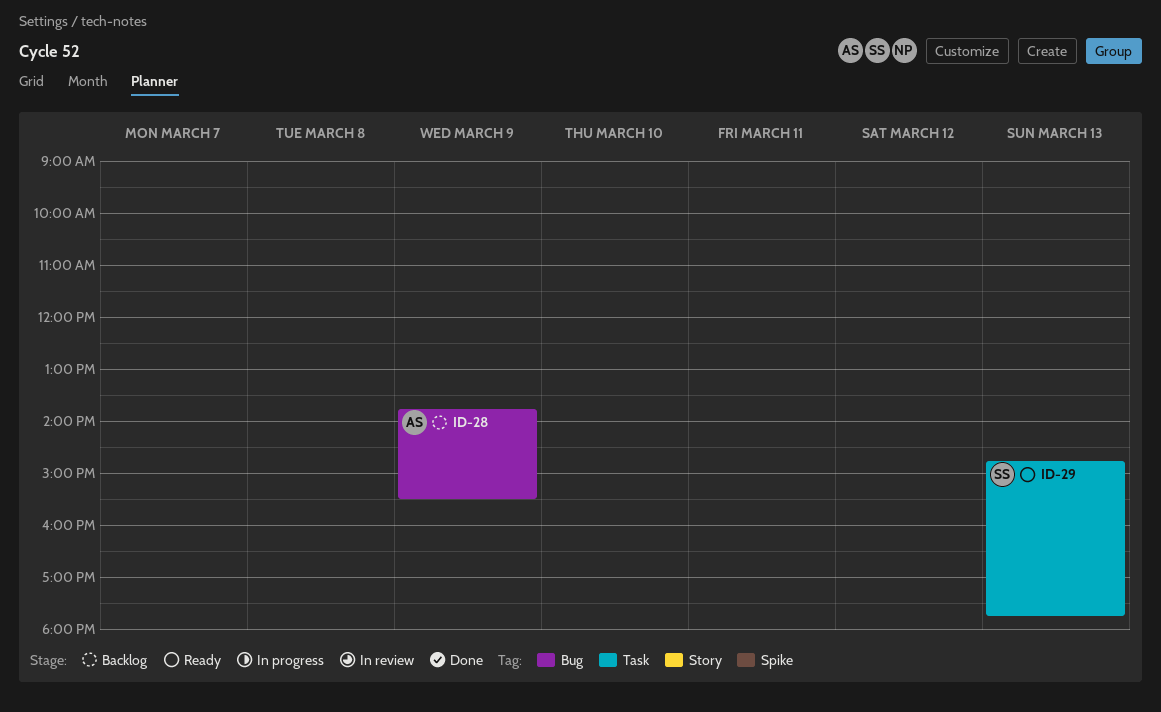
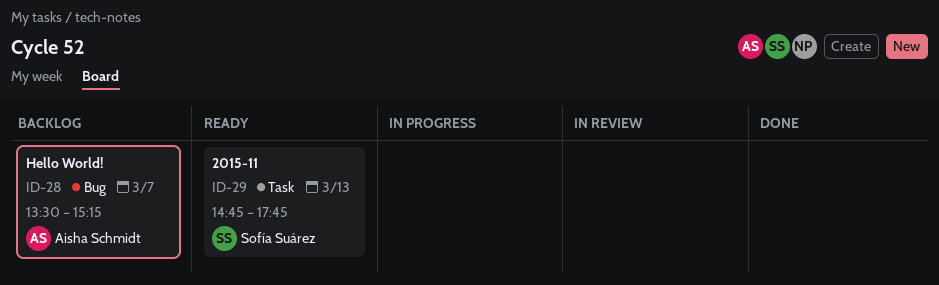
ID-28, day: Mar 9 -> Mar 7
ID-28, begins: 13:45 -> 13:30
ID-28, ends: 15:30 -> 15:15

